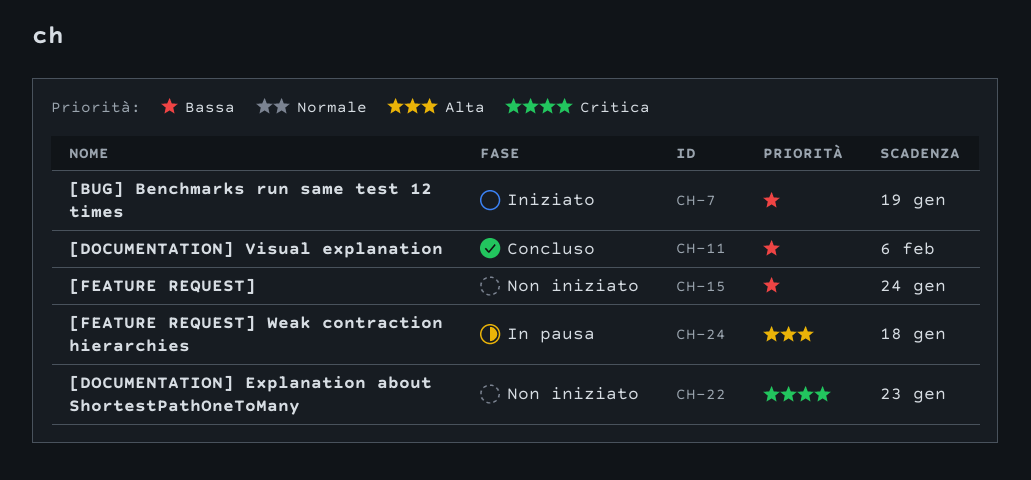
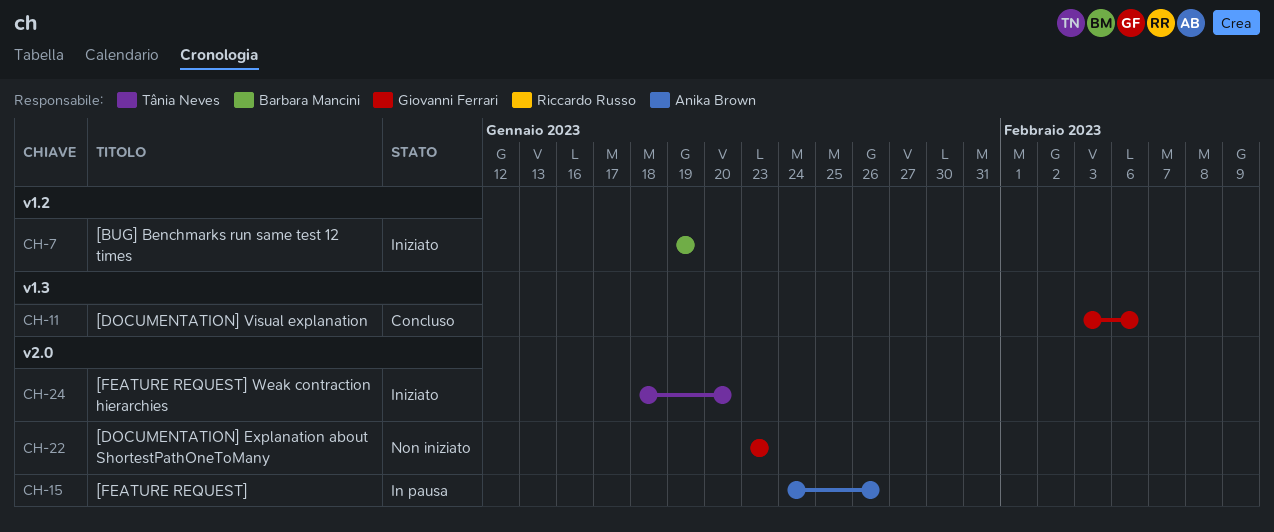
CH-15, status: Non iniziato -> In pausa
CH-15, due: Jan 24 -> Jan 26
CH-24, status: In pausa -> Iniziato
CH-24, due: Jan 18 -> Jan 20

